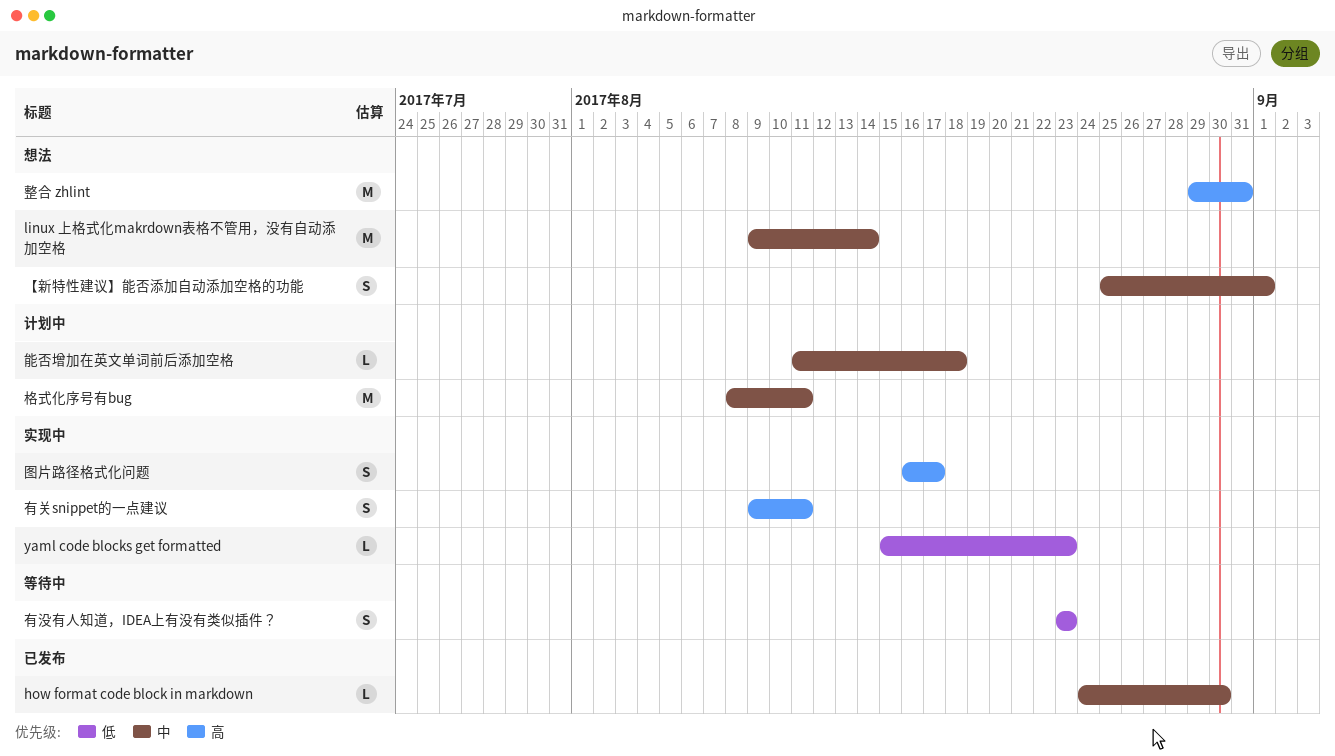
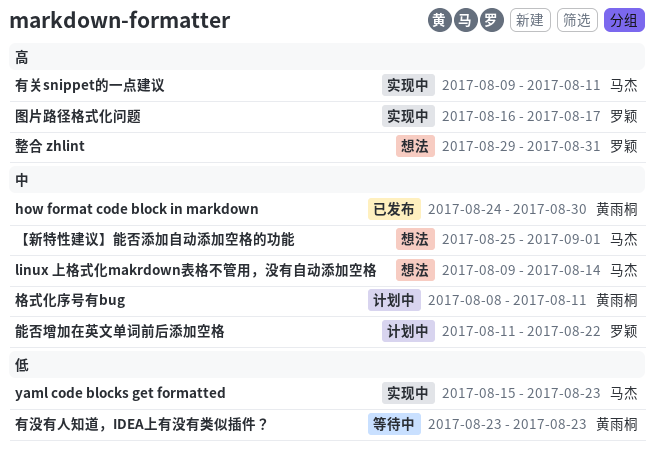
能否增加在英文单词前后添加空格, due: Aug 18 -> Aug 22

